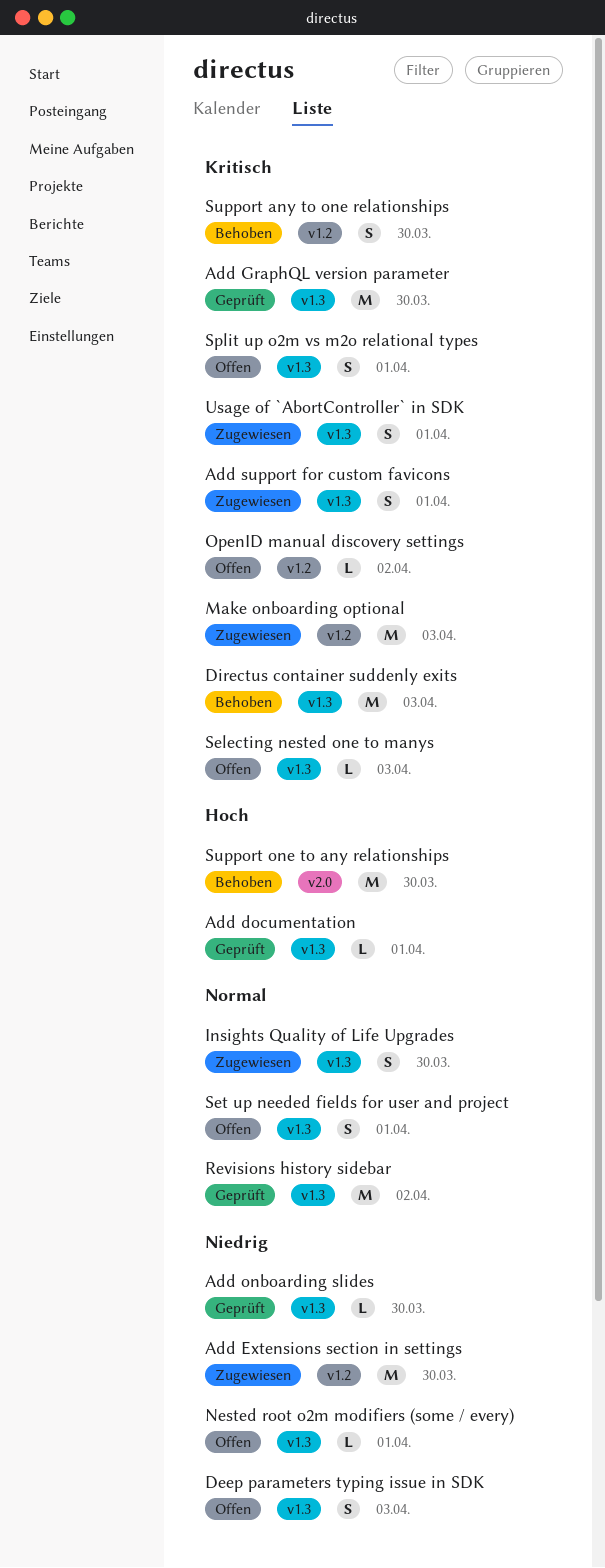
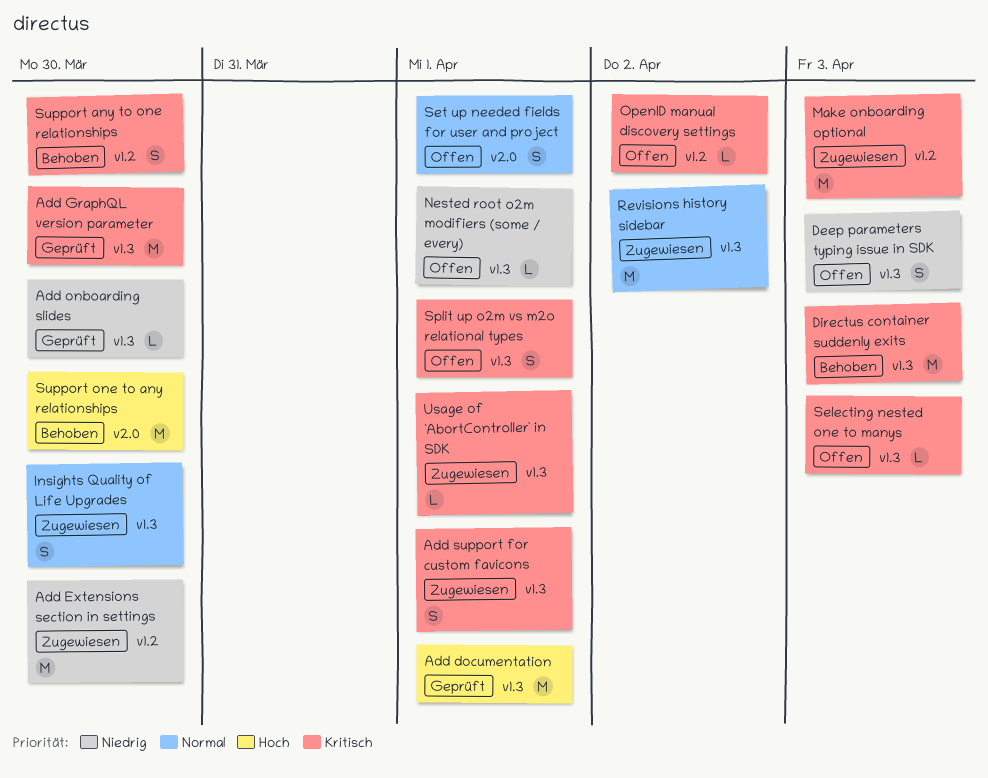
Add documentation, estimate: L -> M
Revisions history sidebar, status: Geprüft -> Zugewiesen
Set up needed fields for user and project, label: v1.3 -> v2.0
Usage of `AbortController` in SDK, estimate: S -> L

